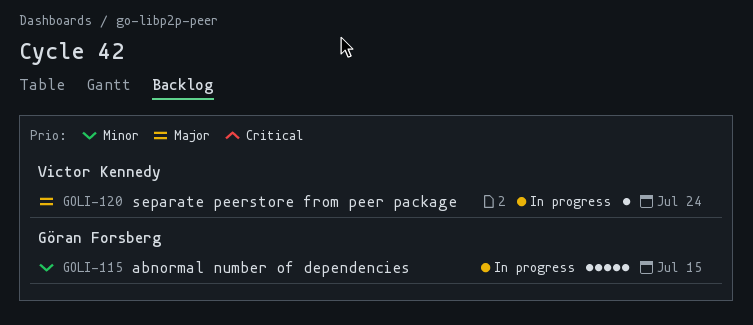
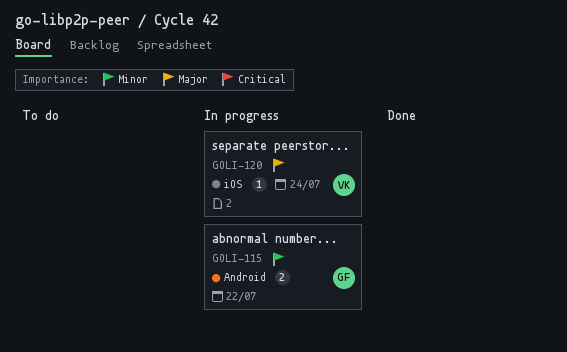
GOLI-115, estimate: 5 -> 2
GOLI-115, due: Jul 15 -> Jul 22

